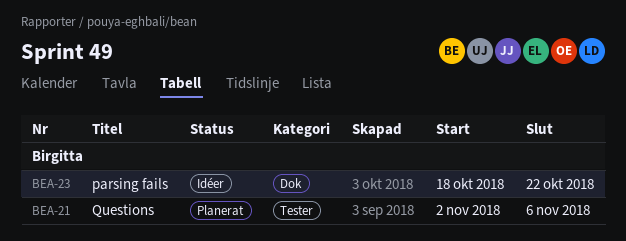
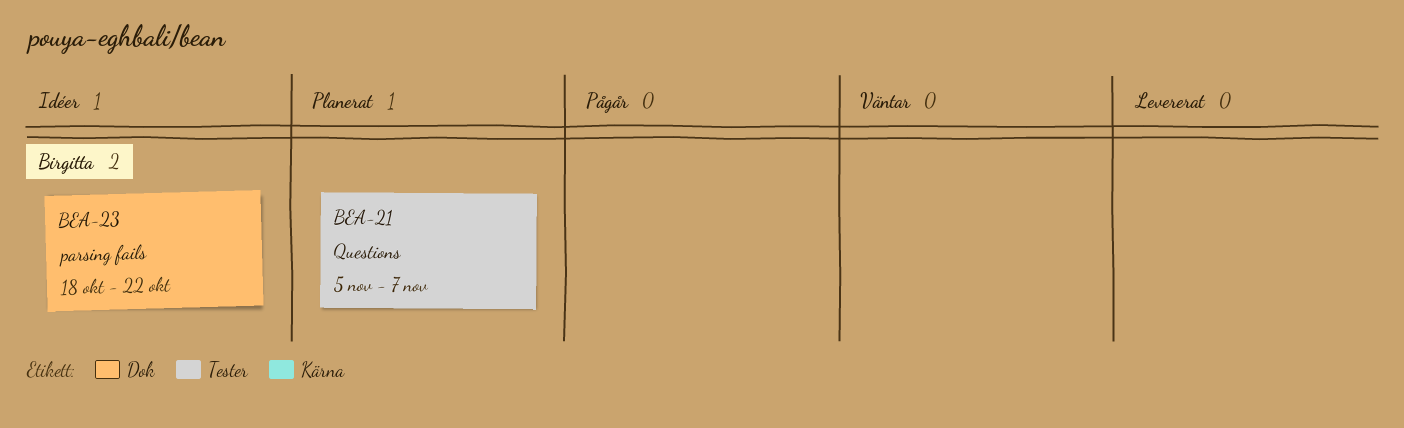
BEA-21, start: Nov 2 -> Nov 5
BEA-21, due: Nov 6 -> Nov 7

